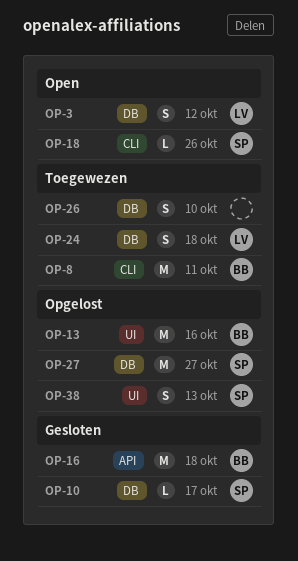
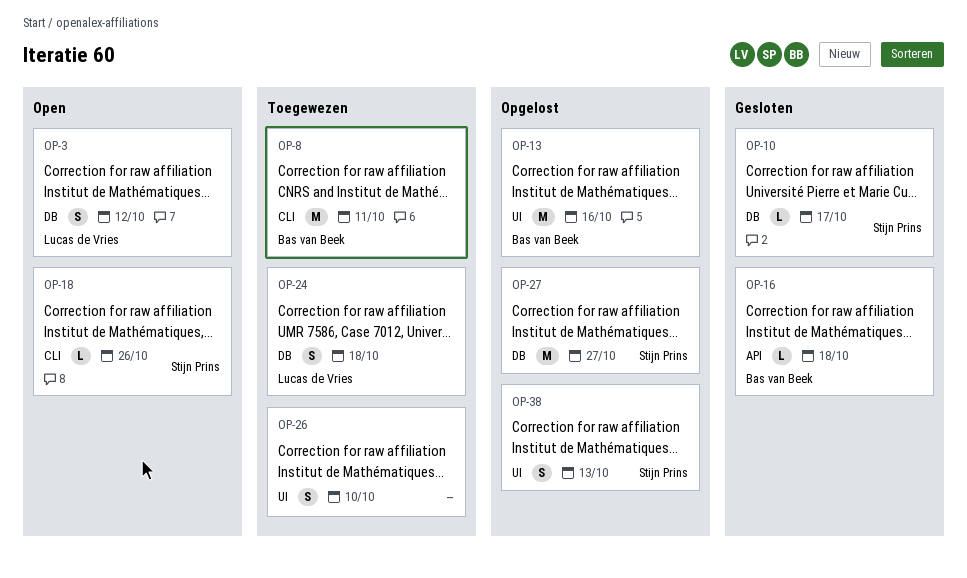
OP-16, estimate: M -> L
OP-26, label: DB -> UI

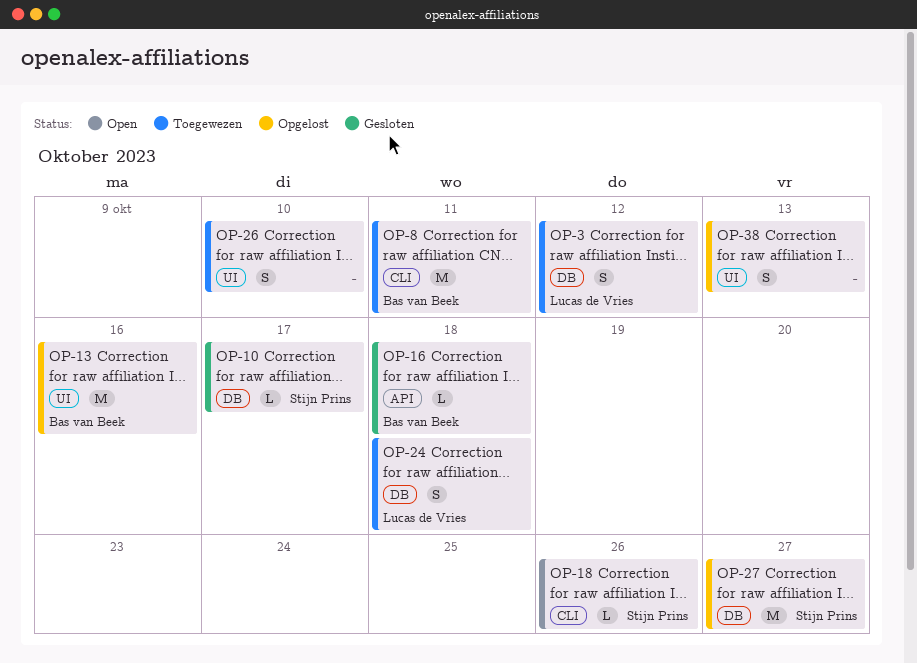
OP-3, status: Open -> Toegewezen
OP-38, owner: Stijn Prins -> none

